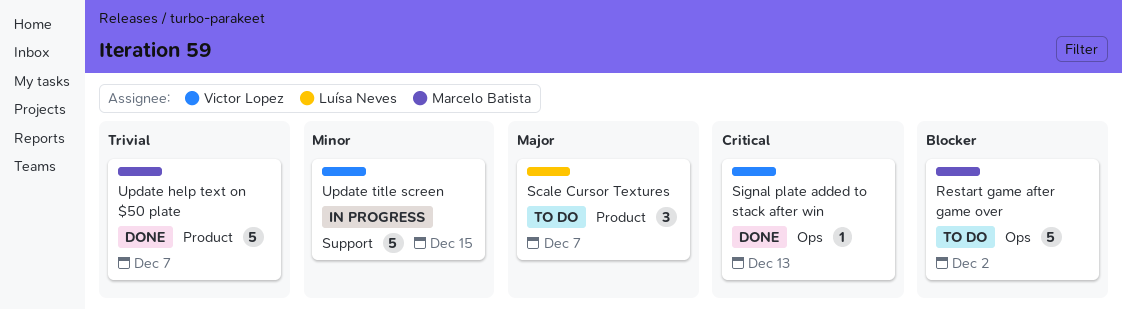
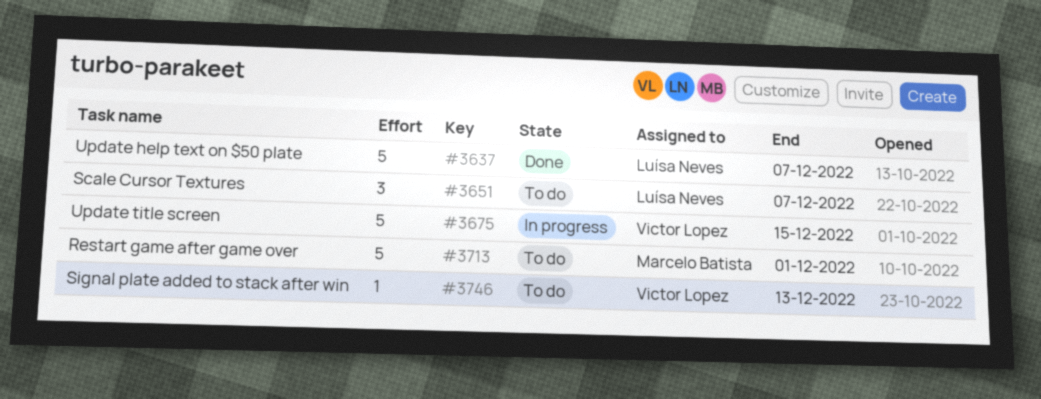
Restart game after game over, due: Dec 2 -> Dec 1
Signal plate added to stack after win, status: Done -> To do
Update help text on $50 plate, owner: Marcelo Batista -> Luísa Neves

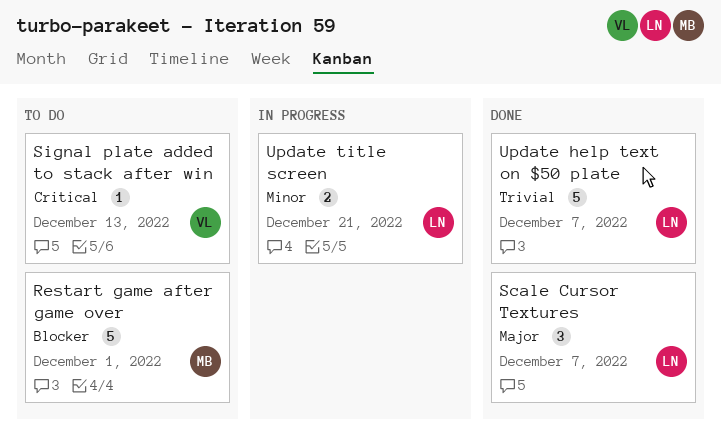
Scale Cursor Textures, status: To do -> Done
Update title screen, owner: Victor Lopez -> Luísa Neves
Update title screen, estimate: 5 -> 2
Update title screen, due: Dec 15 -> Dec 21

